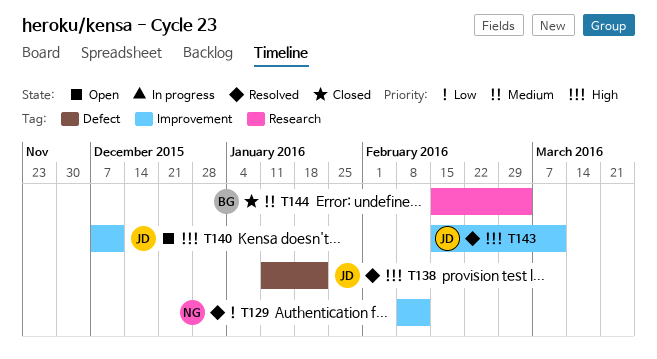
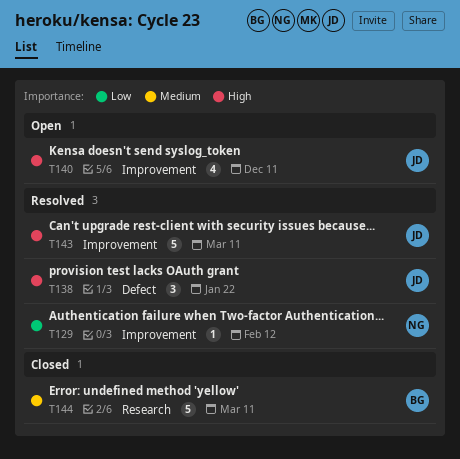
T144, due: Mar 4 -> Mar 11

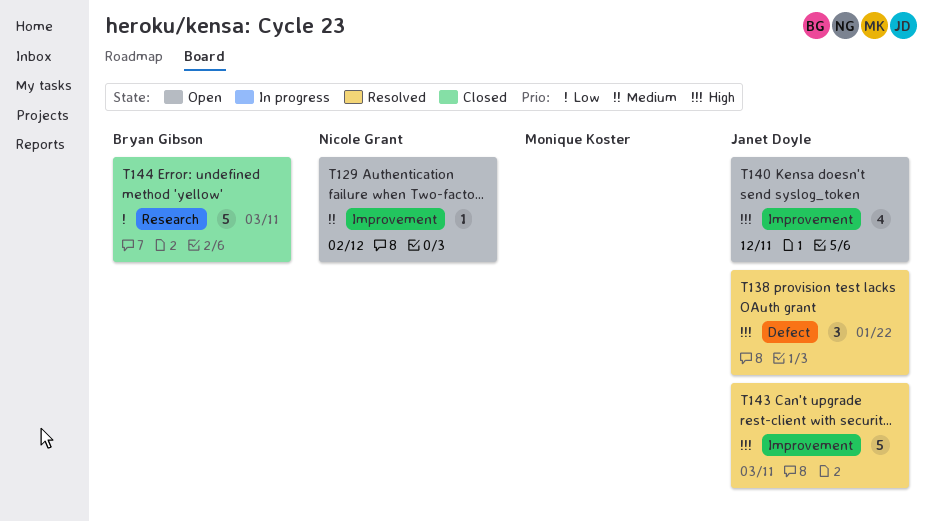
T129, status: Resolved -> Open
T129, priority: Low -> Medium
T144, priority: Medium -> Low

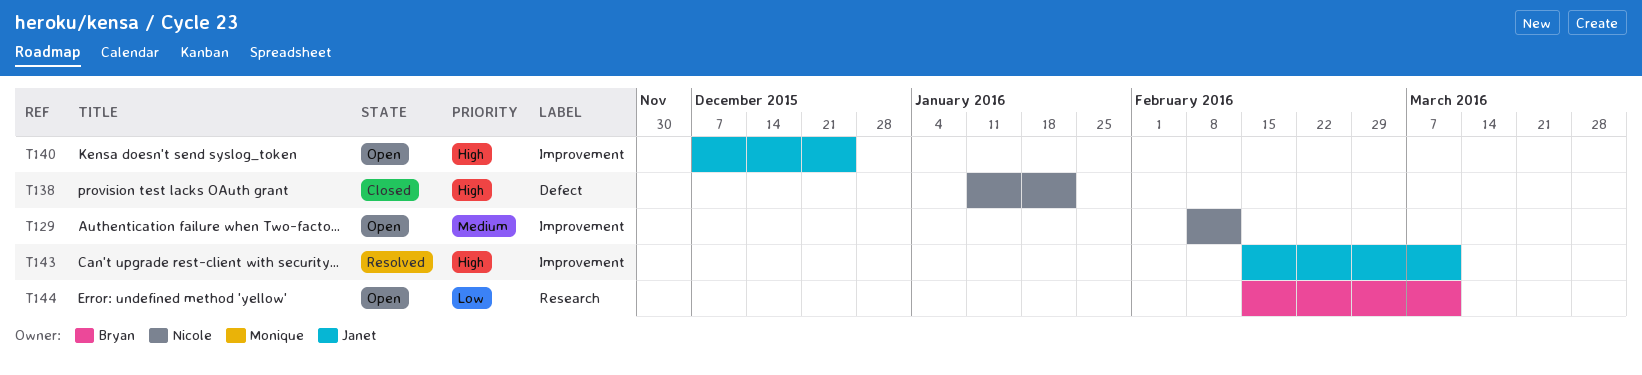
T138, status: Resolved -> Closed
T138, owner: Janet Doyle -> Nicole Grant
T140, due: Dec 11 -> Dec 25
T144, status: Closed -> Open

